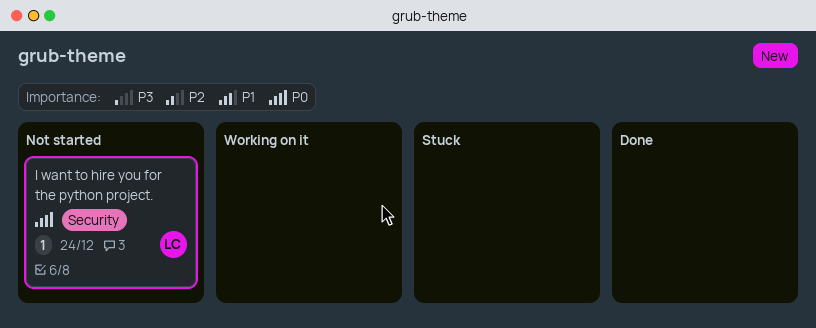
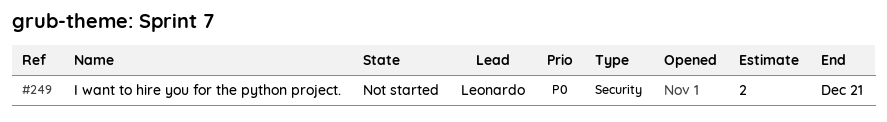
I want to hire you for the python project., estimate: 1 -> 2
I want to hire you for the python project., due: Dec 24 -> Dec 21

